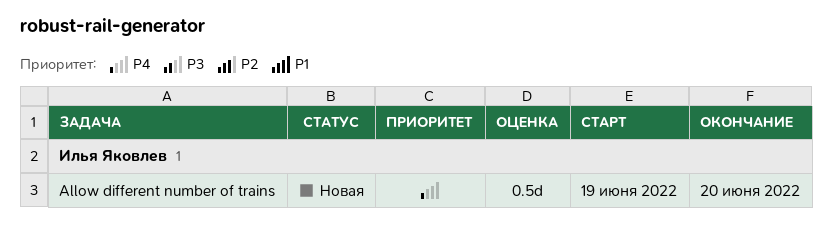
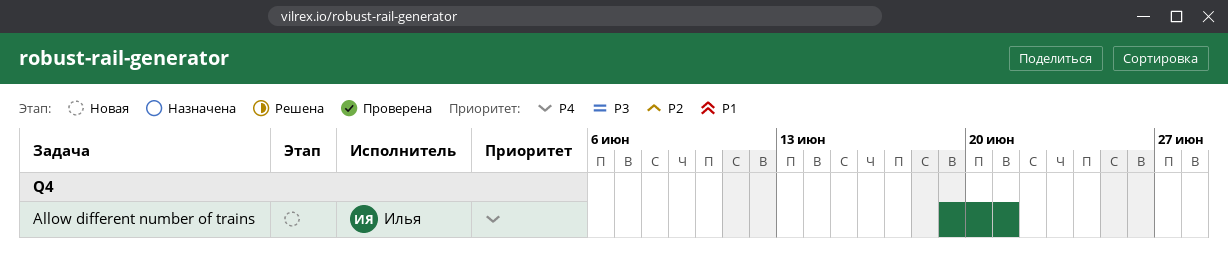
Allow different number of trains, due: Jun 20 -> Jun 21

